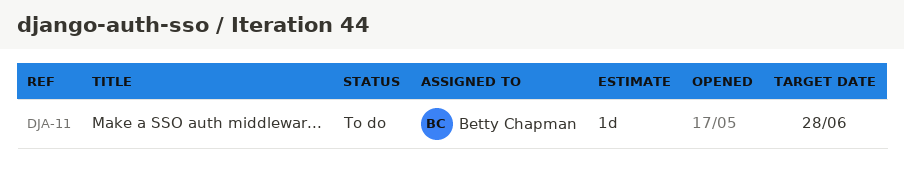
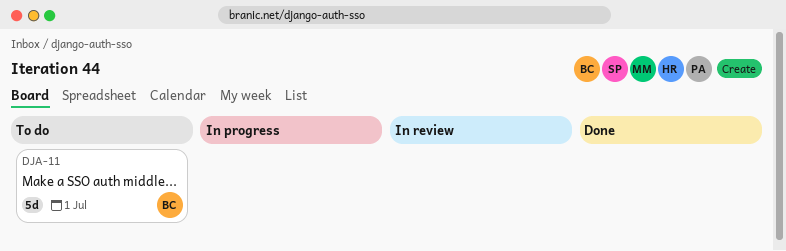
DJA-11, estimate: 1d -> 5d
DJA-11, due: Jun 28 -> Jul 1

